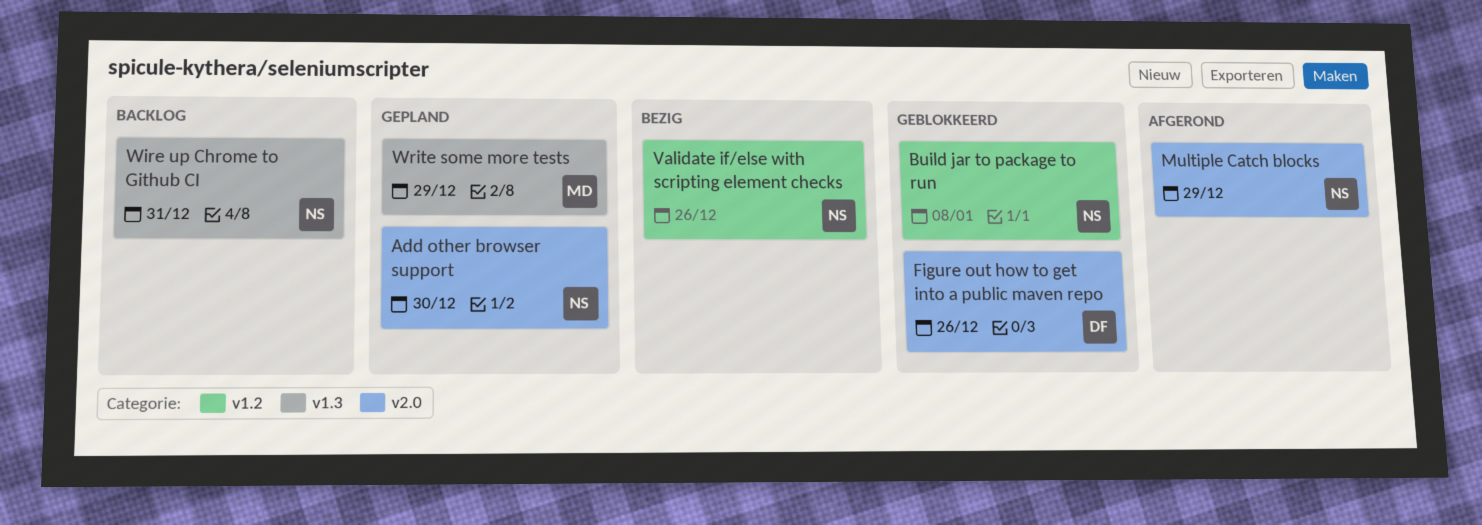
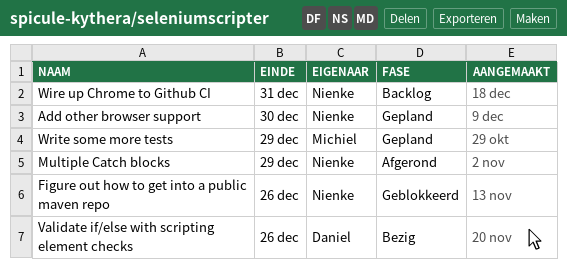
Build jar to package to run: present -> none
Figure out how to get into a public maven repo, owner: Daniel -> Nienke
Validate if/else with scripting element checks, owner: Nienke -> Daniel

